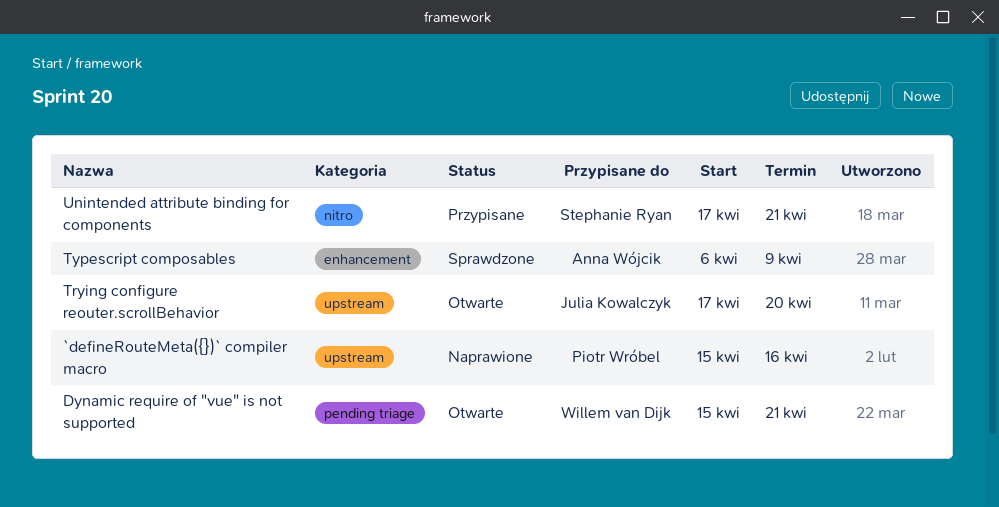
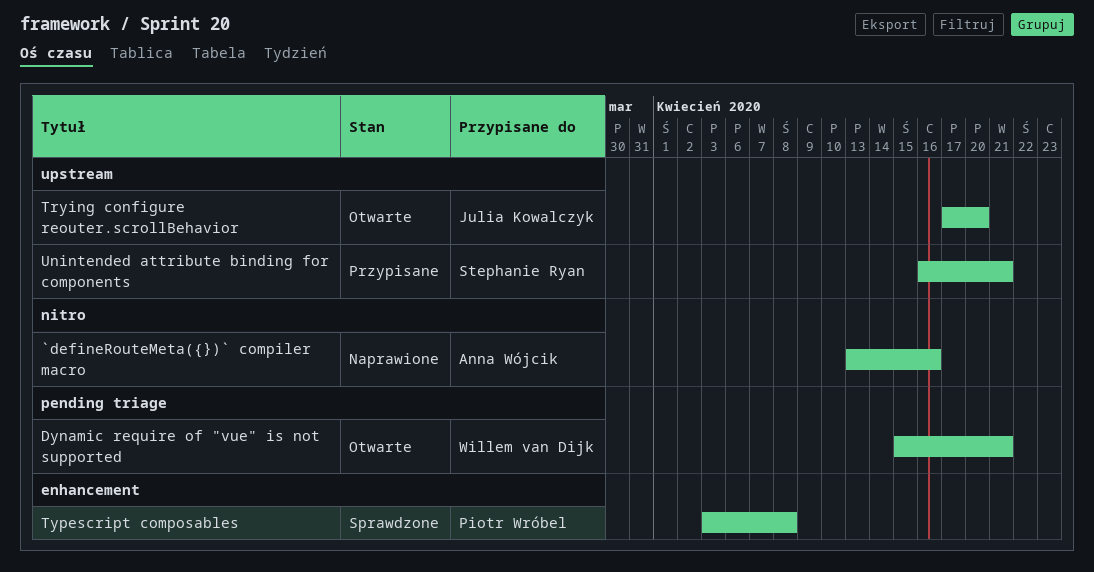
`defineRouteMeta({})` compiler macro, owner: Piotr Wróbel -> Anna Wójcik
`defineRouteMeta({})` compiler macro, label: upstream -> nitro
`defineRouteMeta({})` compiler macro, start: Apr 15 -> Apr 13
Typescript composables, owner: Anna Wójcik -> Piotr Wróbel
Typescript composables, start: Apr 6 -> Apr 3
Typescript composables, due: Apr 9 -> Apr 8
Unintended attribute binding for components, label: nitro -> upstream
Unintended attribute binding for components, start: Apr 17 -> Apr 16

